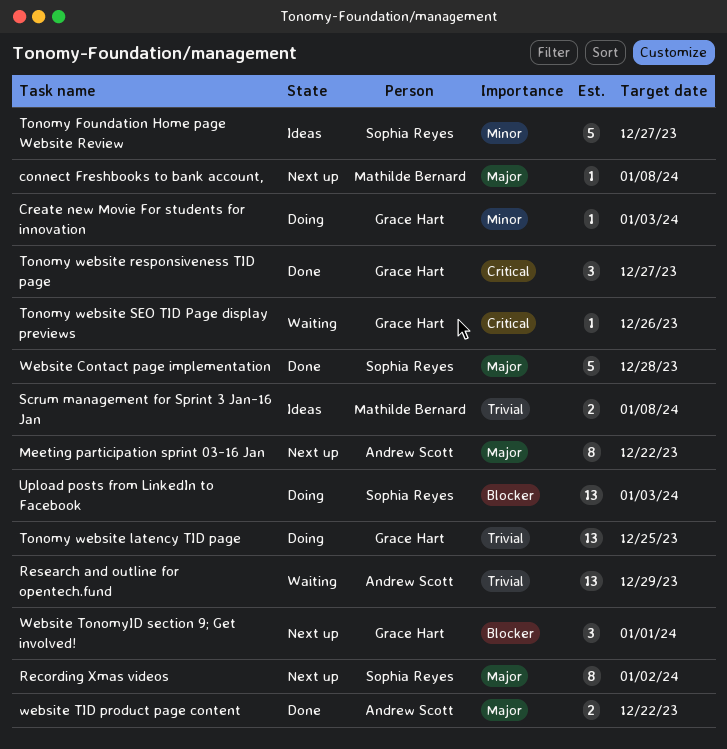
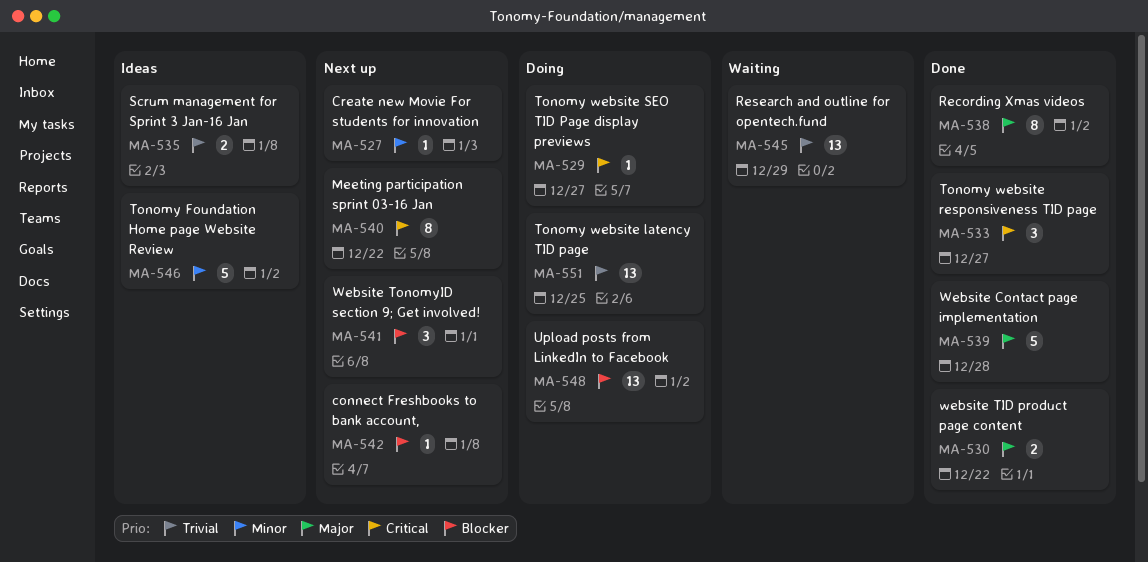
connect Freshbooks to bank account,, priority: Major -> Blocker
Create new Movie For students for innovation, status: Doing -> Next up
Meeting participation sprint 03-16 Jan, priority: Major -> Critical
Recording Xmas videos, status: Next up -> Done
Tonomy Foundation Home page Website Review, due: Dec 27 -> Jan 2
Tonomy website SEO TID Page display previews, status: Waiting -> Doing
Tonomy website SEO TID Page display previews, due: Dec 26 -> Dec 27
Upload posts from LinkedIn to Facebook, due: Jan 3 -> Jan 2

